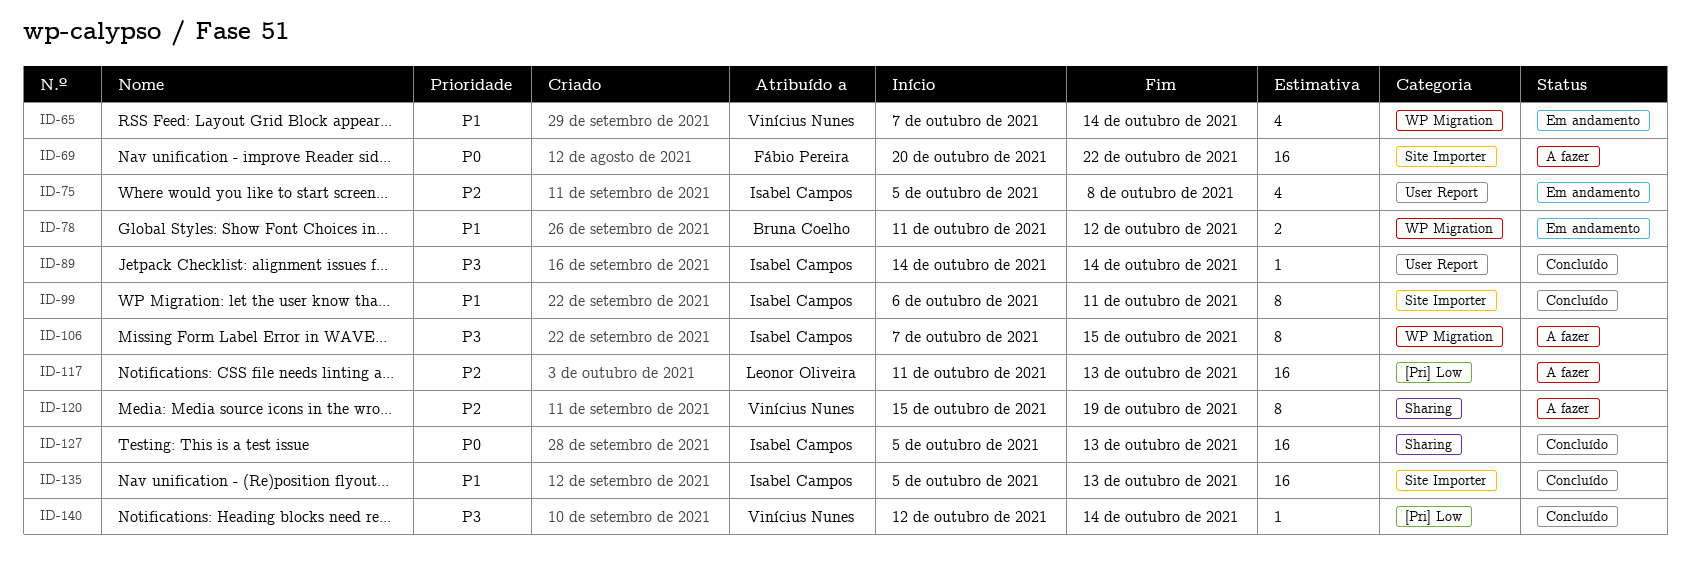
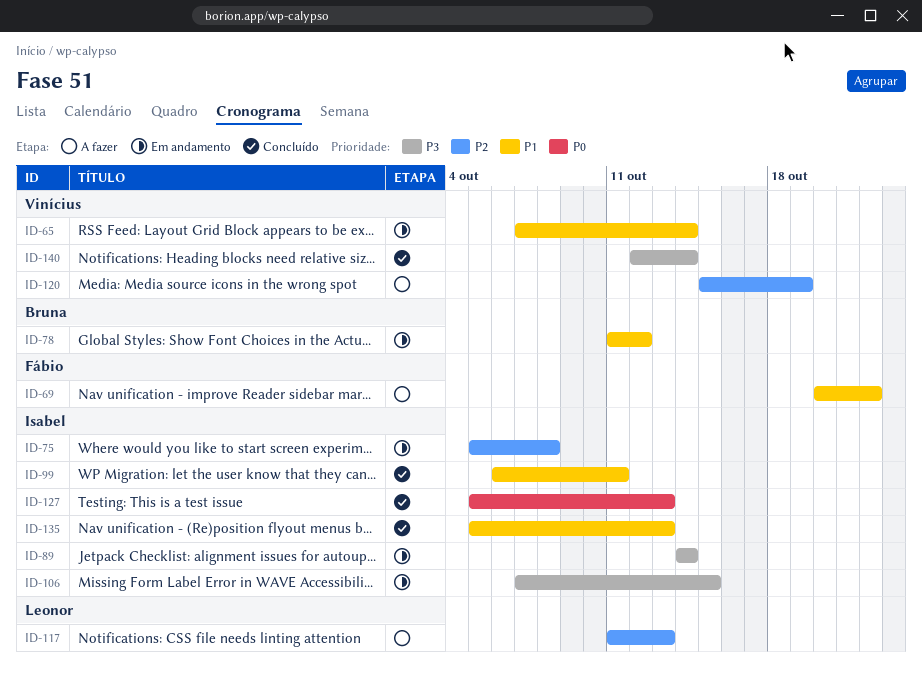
ID-69, priority: P0 -> P1
ID-89, status: Concluído -> Em andamento
ID-106, status: A fazer -> Em andamento

